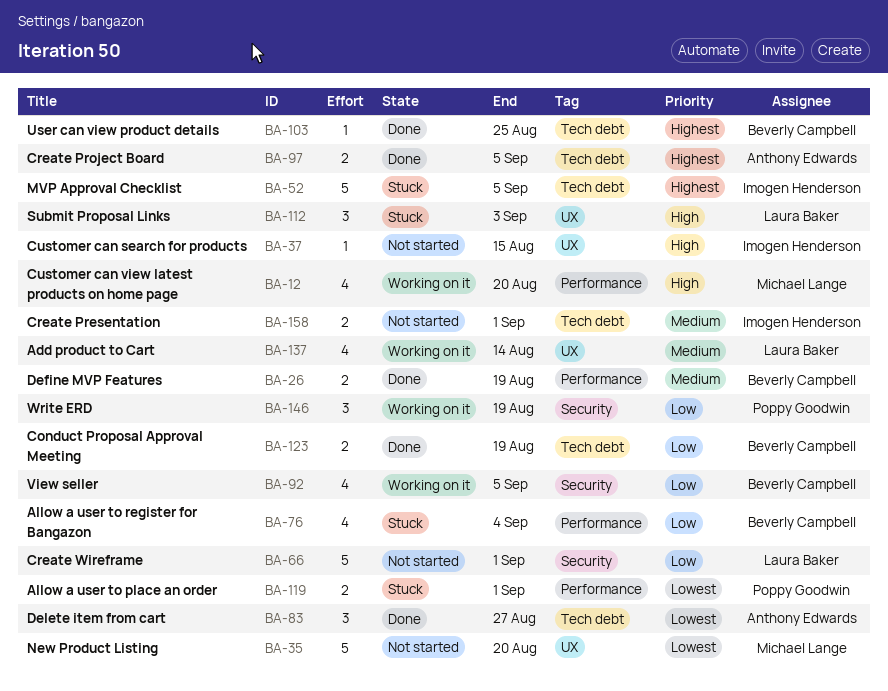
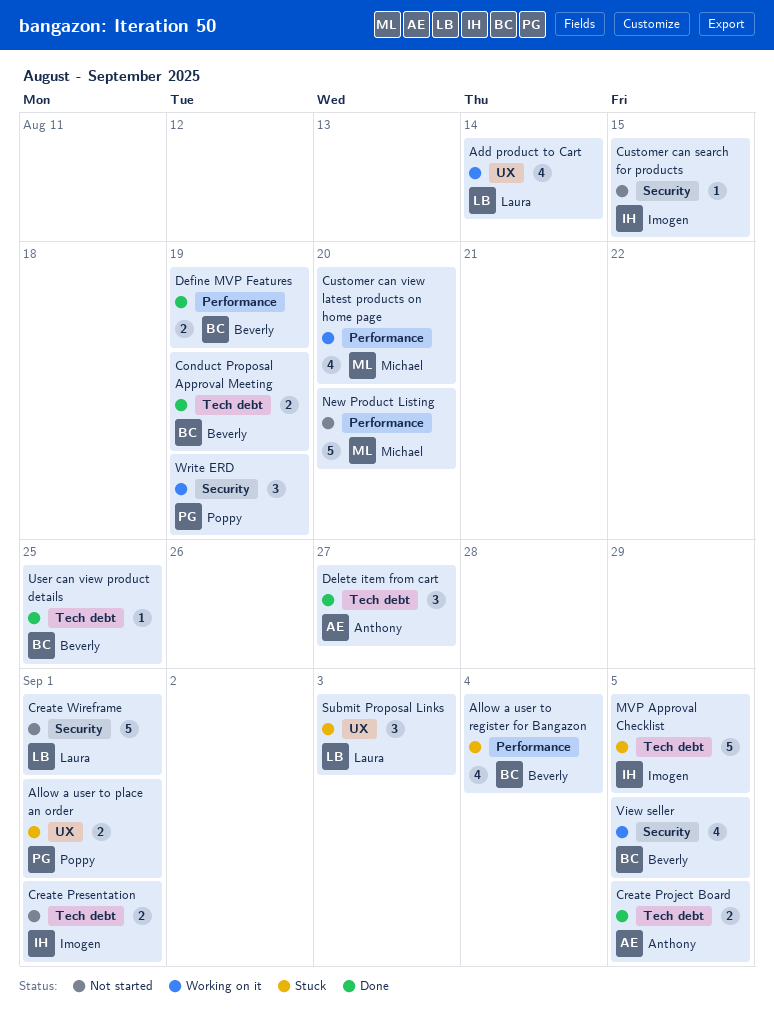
Allow a user to place an order, label: Performance -> UX
Customer can search for products, label: UX -> Security
New Product Listing, label: UX -> Performance

